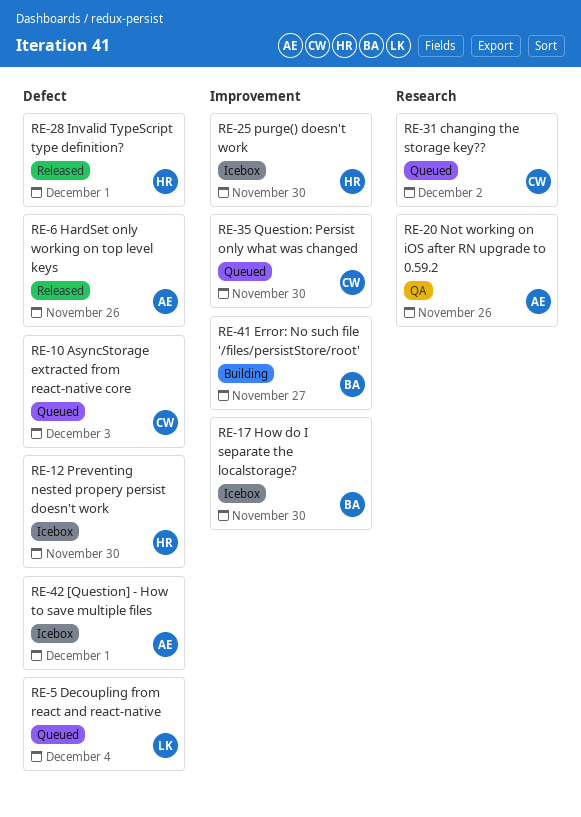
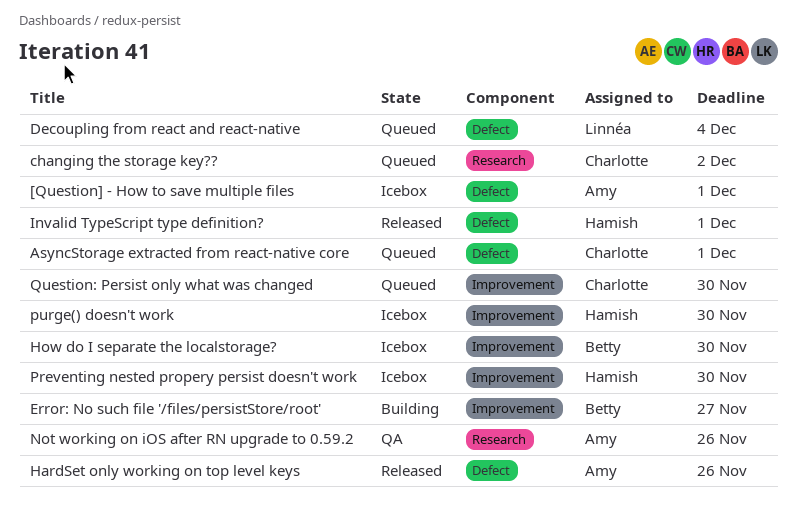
AsyncStorage extracted from react-native core, due: Dec 3 -> Dec 1
Preventing nested propery persist doesn't work, label: Defect -> Improvement

